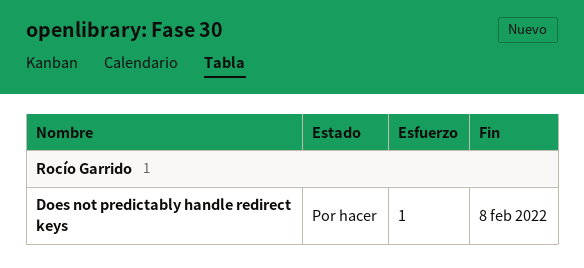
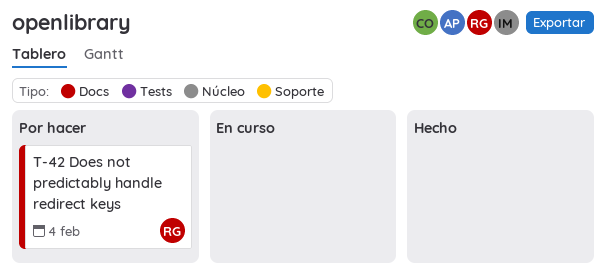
Does not predictably handle redirect keys, due: Feb 8 -> Feb 4

